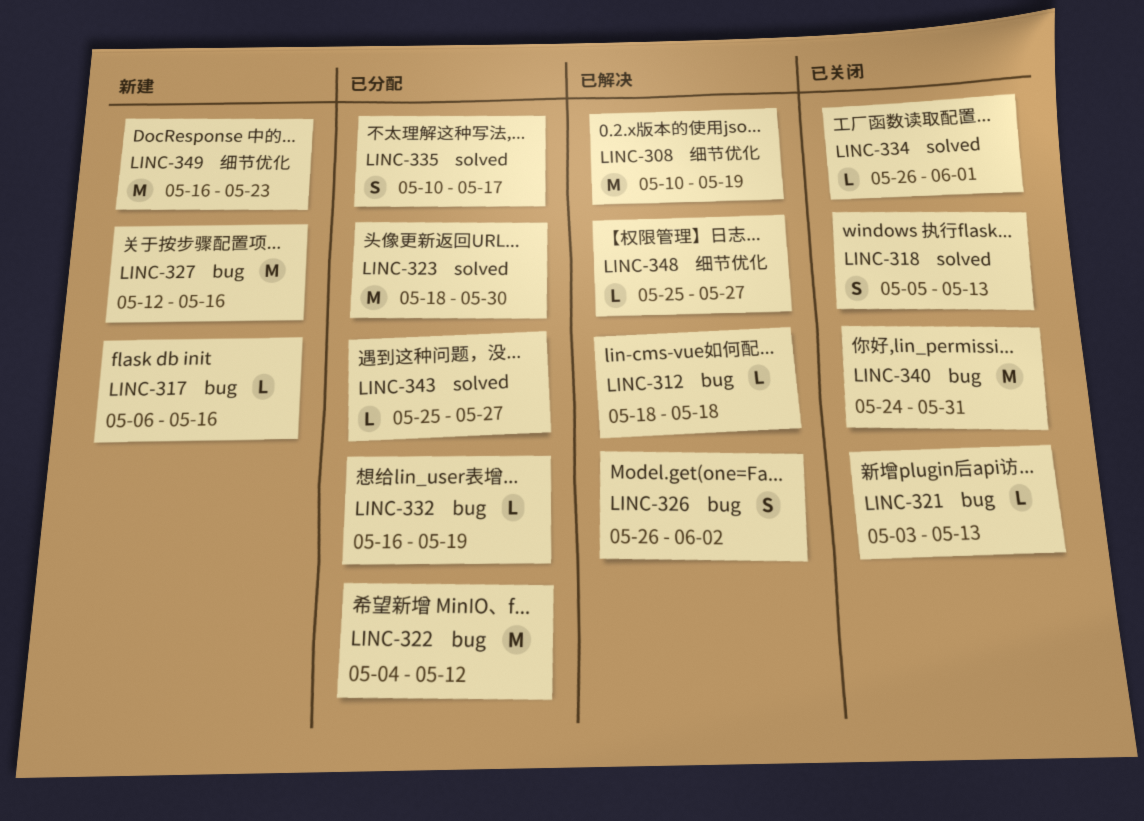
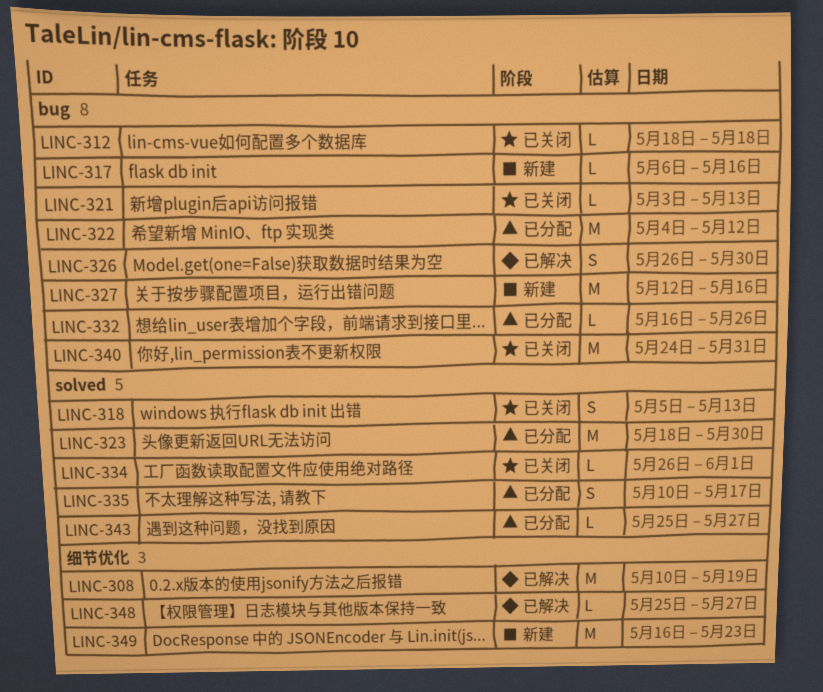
LINC-312, status: 已解决 -> 已关闭
LINC-326, due: Jun 2 -> May 30
LINC-332, due: May 19 -> May 26

